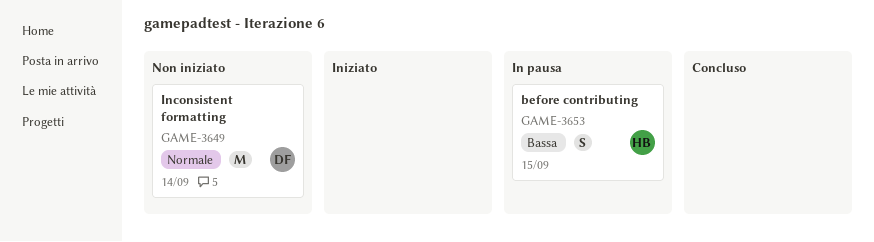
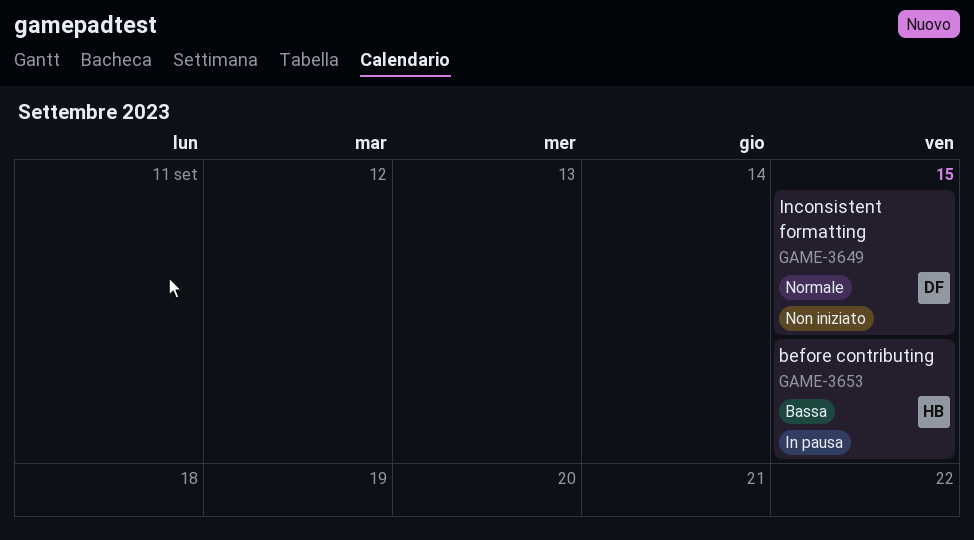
GAME-3649, due: Sep 14 -> Sep 15

